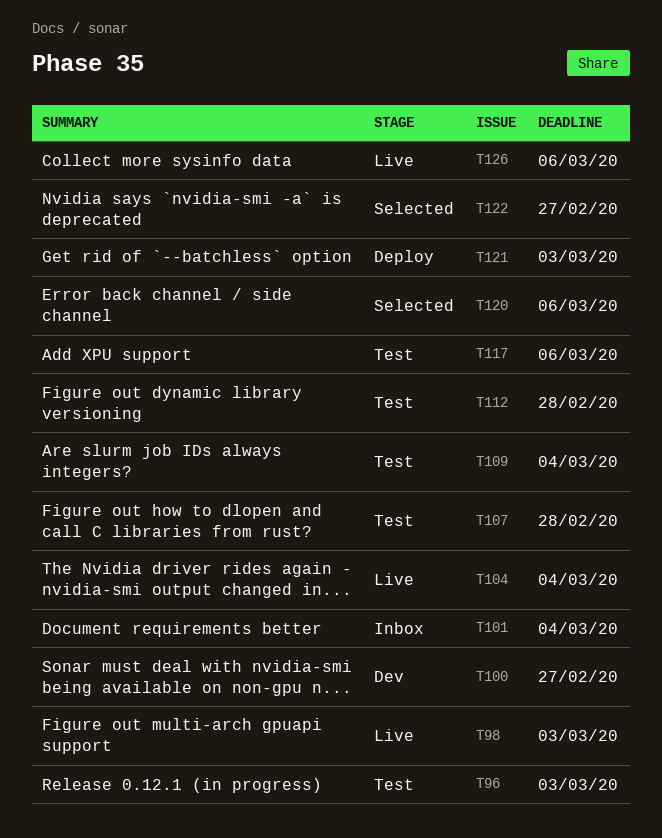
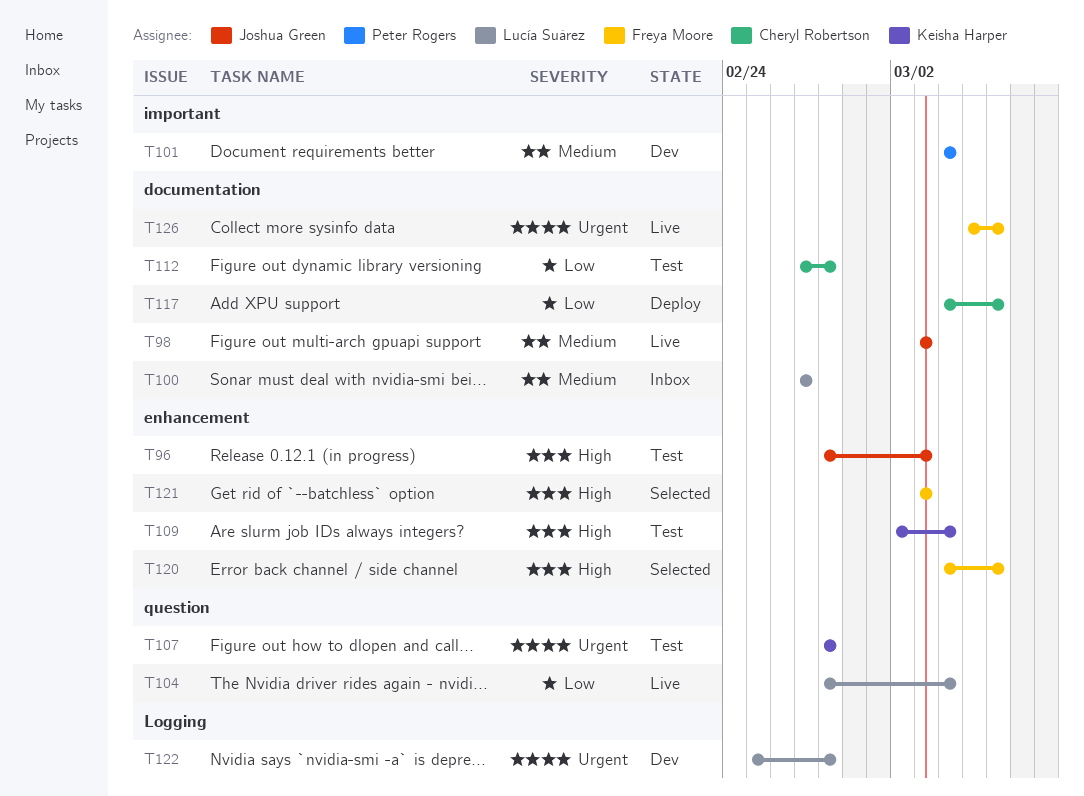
T100, status: Dev -> Inbox
T101, status: Inbox -> Dev
T117, status: Test -> Deploy
T121, status: Deploy -> Selected
T122, status: Selected -> Dev
T122, due: Feb 27 -> Feb 28

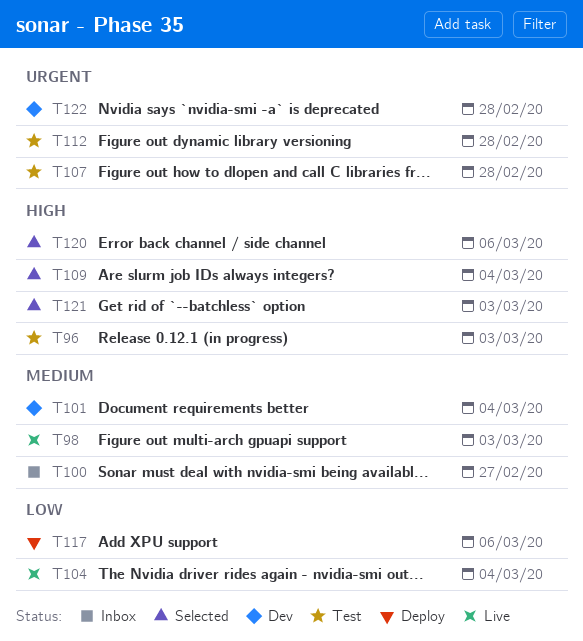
T109, status: Test -> Selected
T112, priority: Low -> Urgent
T126: present -> none

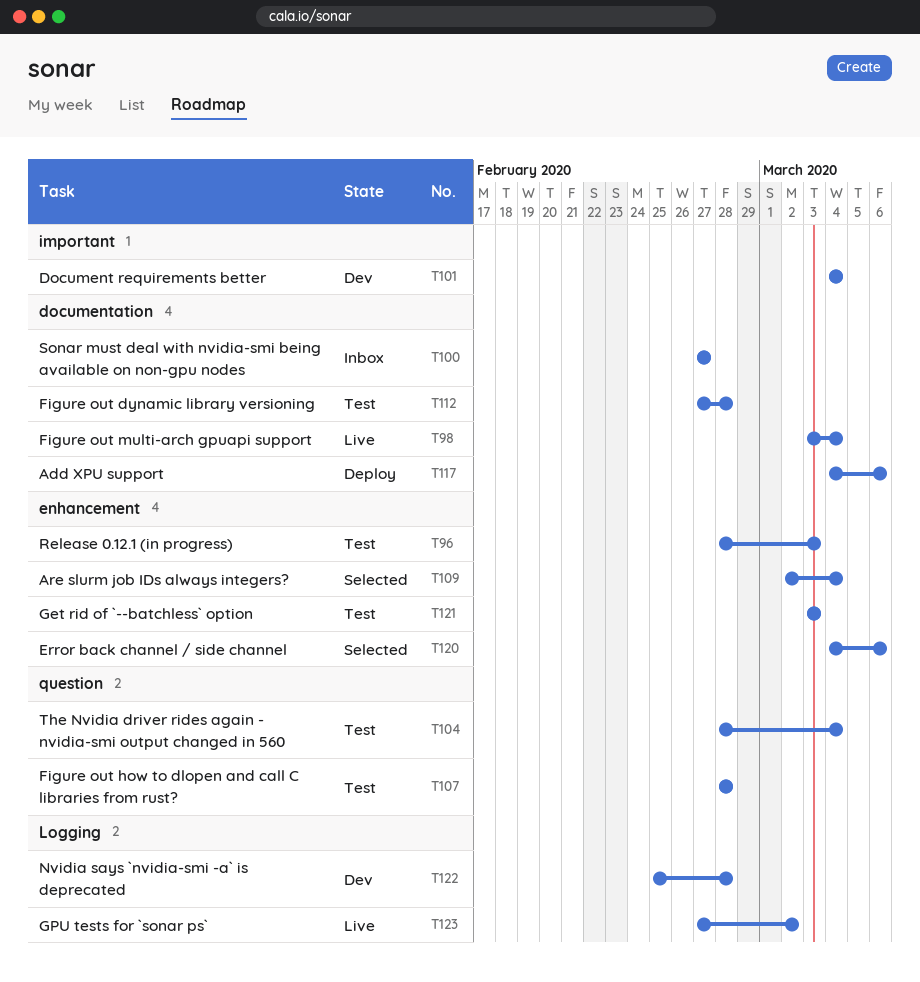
T98, due: Mar 3 -> Mar 4
T104, status: Live -> Test
T121, status: Selected -> Test
T123: none -> present

